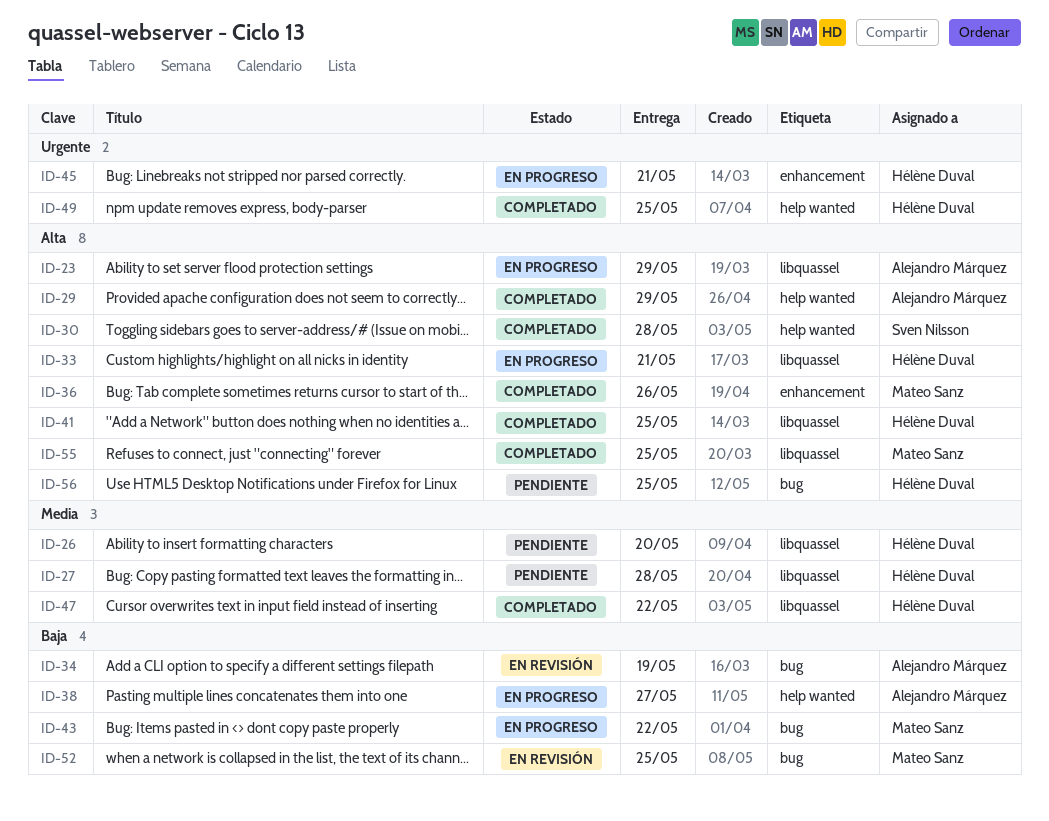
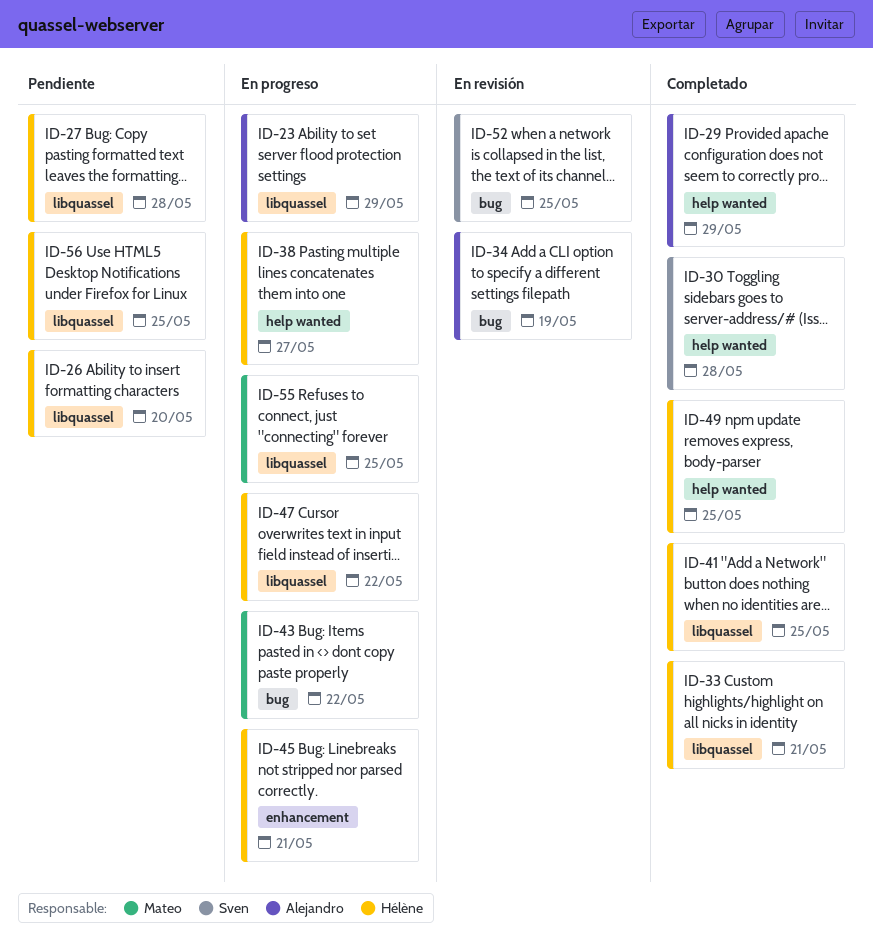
ID-33, status: En progreso -> Completado
ID-36: present -> none
ID-38, owner: Alejandro Márquez -> Hélène Duval
ID-47, status: Completado -> En progreso
ID-52, owner: Mateo Sanz -> Sven Nilsson
ID-55, status: Completado -> En progreso
ID-56, label: bug -> libquassel

